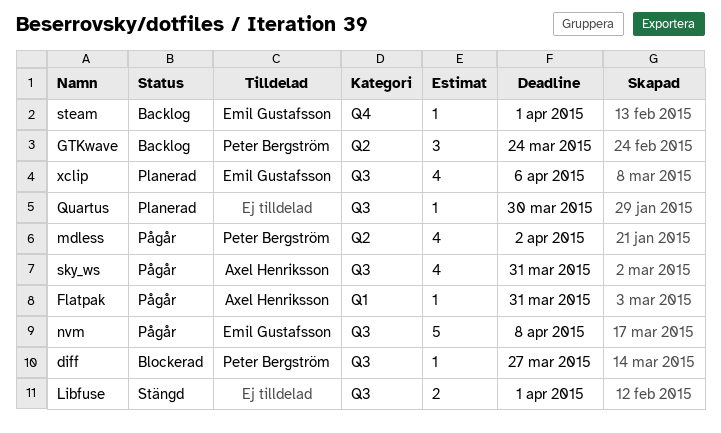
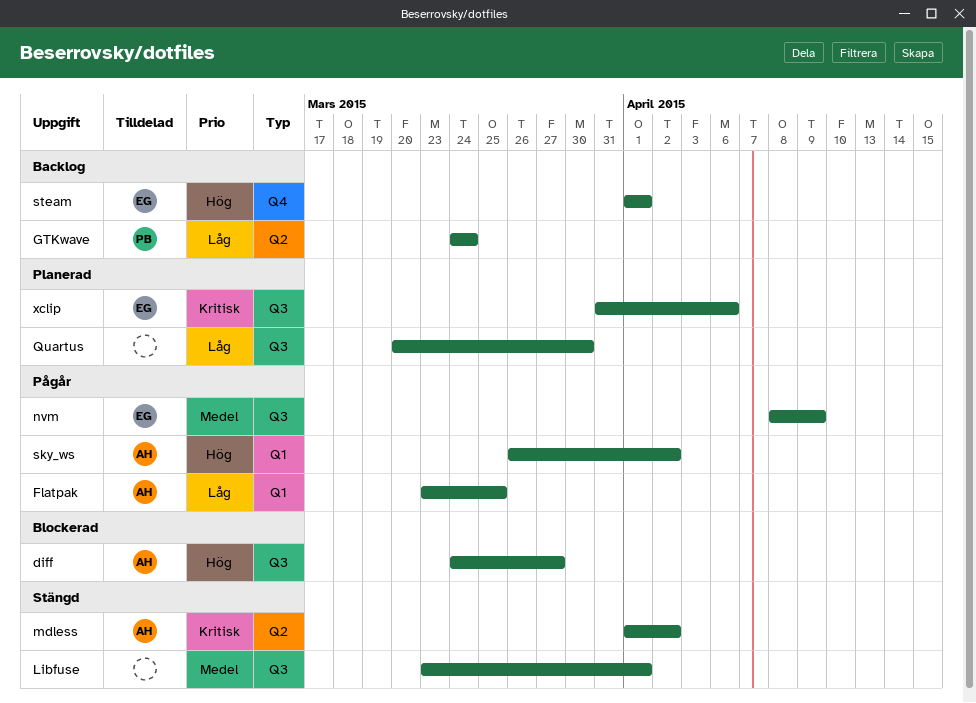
diff, owner: Peter Bergström -> Axel Henriksson
Flatpak, due: Mar 31 -> Mar 25
mdless, status: Pågår -> Stängd
mdless, owner: Peter Bergström -> Axel Henriksson
nvm, due: Apr 8 -> Apr 9
sky_ws, label: Q3 -> Q1
sky_ws, due: Mar 31 -> Apr 2

